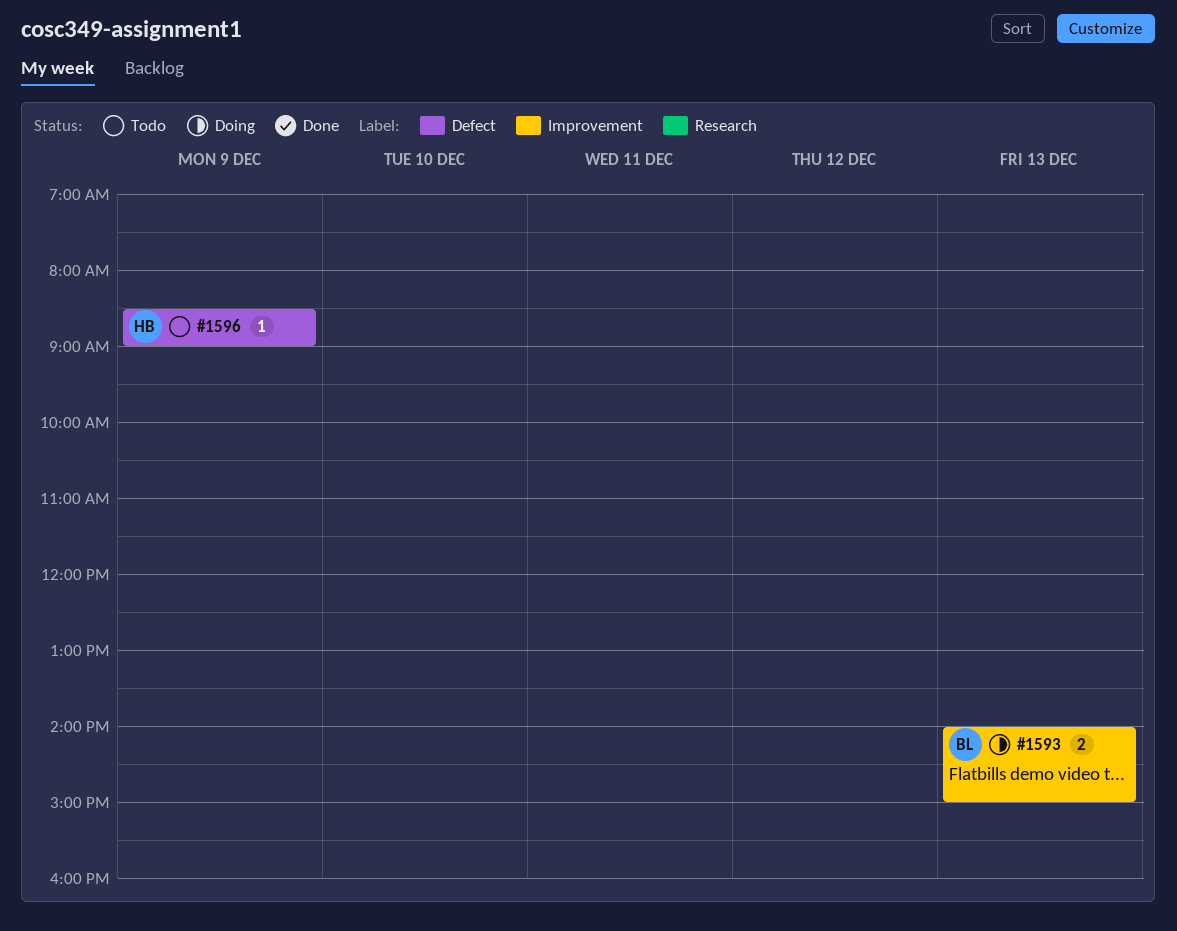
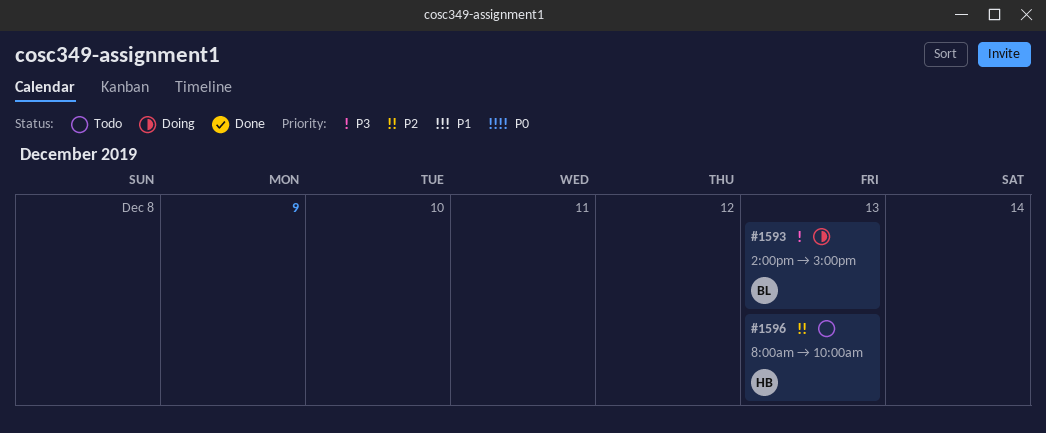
#1596, day: Dec 9 -> Dec 13
#1596, begins: 08:30 -> 08:00
#1596, ends: 09:00 -> 10:00

